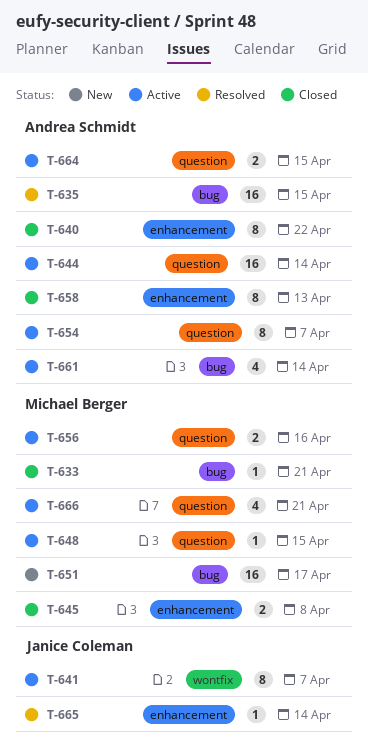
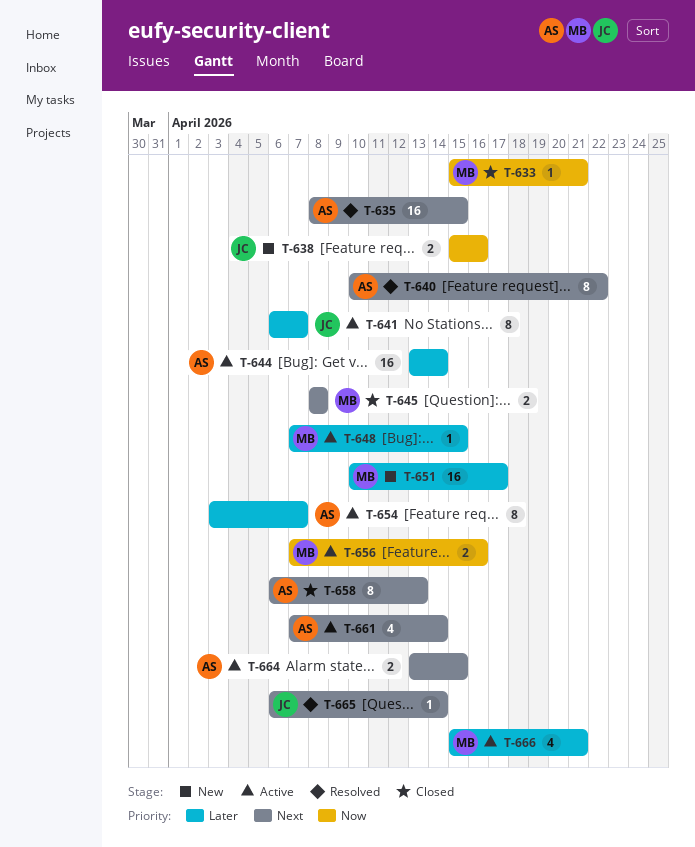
T-638: none -> present
T-640, status: Closed -> Resolved

